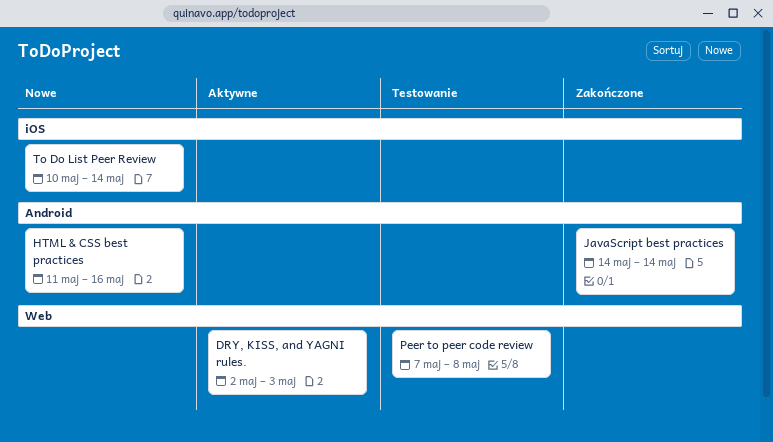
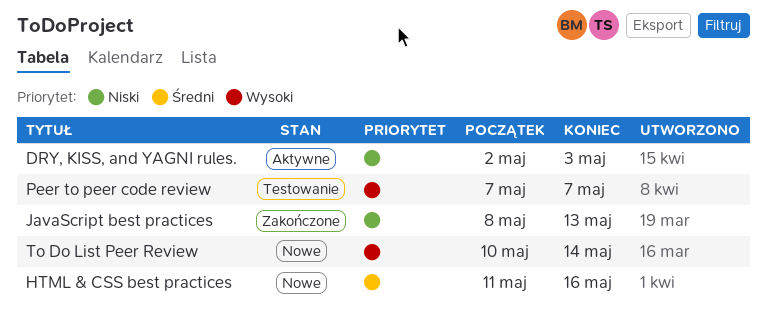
JavaScript best practices, start: May 14 -> May 8
JavaScript best practices, due: May 14 -> May 13
Peer to peer code review, due: May 8 -> May 7

